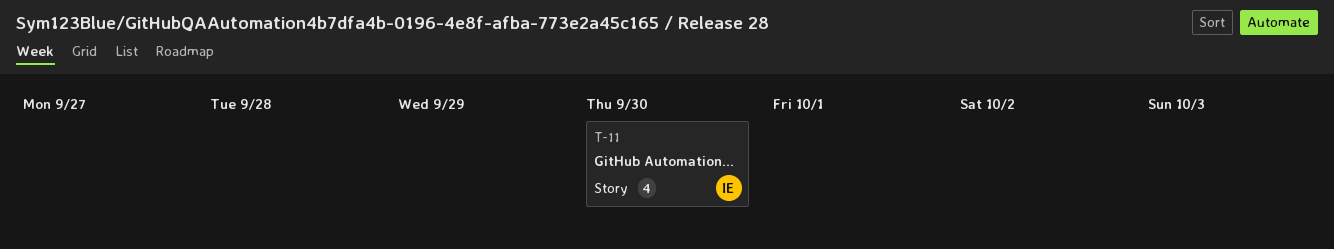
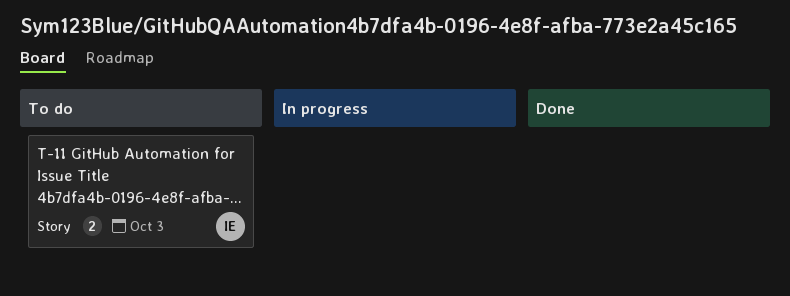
T-11, estimate: 4 -> 2
T-11, due: Sep 30 -> Oct 3

